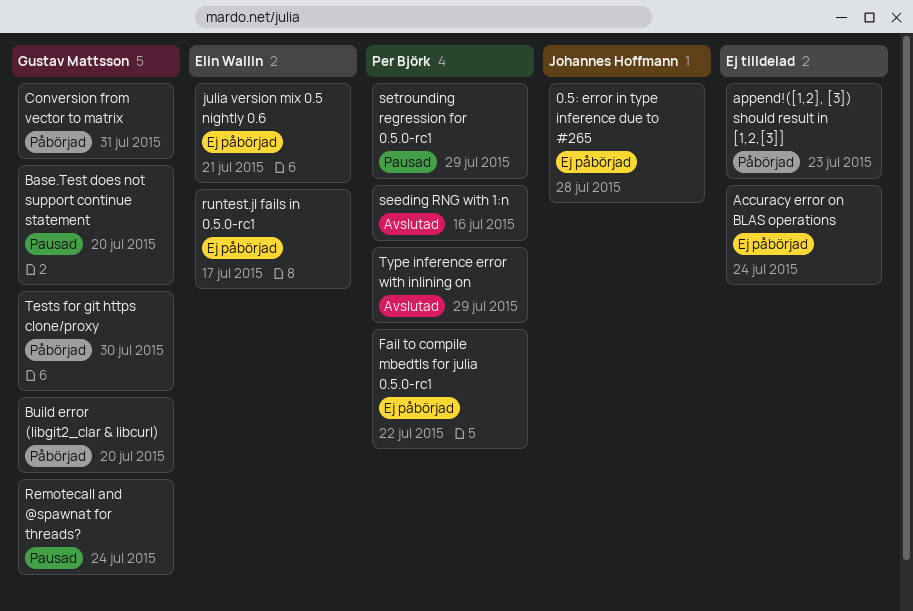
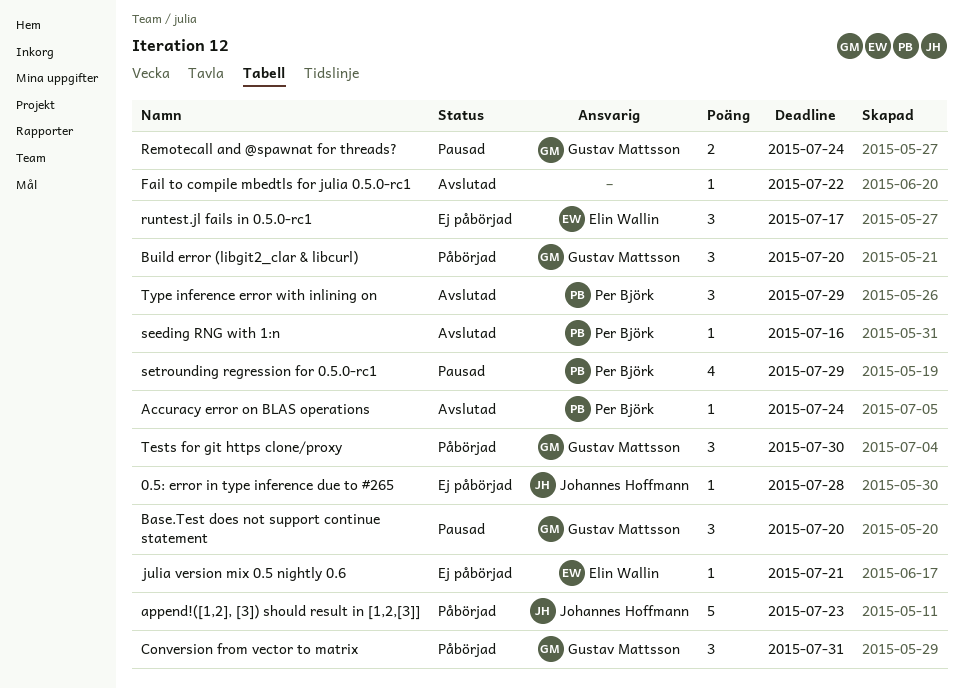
Accuracy error on BLAS operations, status: Ej påbörjad -> Avslutad
Accuracy error on BLAS operations, owner: none -> Per Björk
append!([1,2], [3]) should result in [1,2,[3]], owner: none -> Johannes Hoffmann
Fail to compile mbedtls for julia 0.5.0-rc1, status: Ej påbörjad -> Avslutad
Fail to compile mbedtls for julia 0.5.0-rc1, owner: Per Björk -> none

